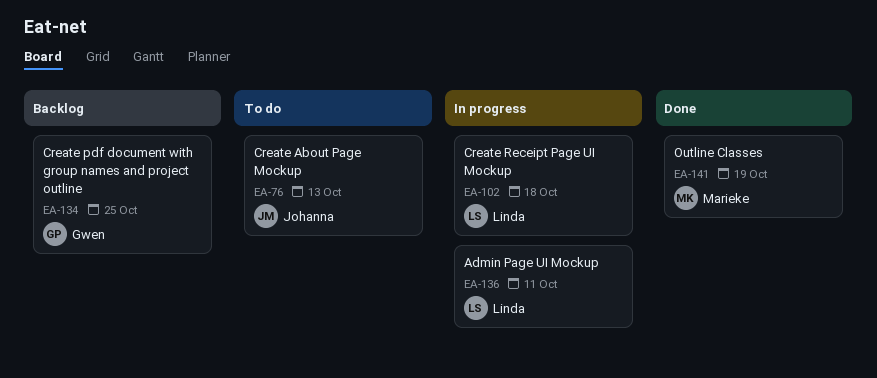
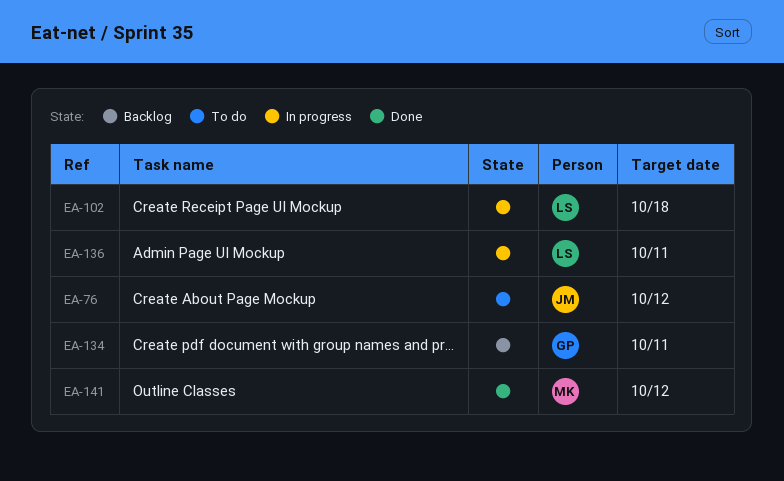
EA-76, due: Oct 13 -> Oct 12
EA-134, due: Oct 25 -> Oct 11
EA-141, due: Oct 19 -> Oct 12

